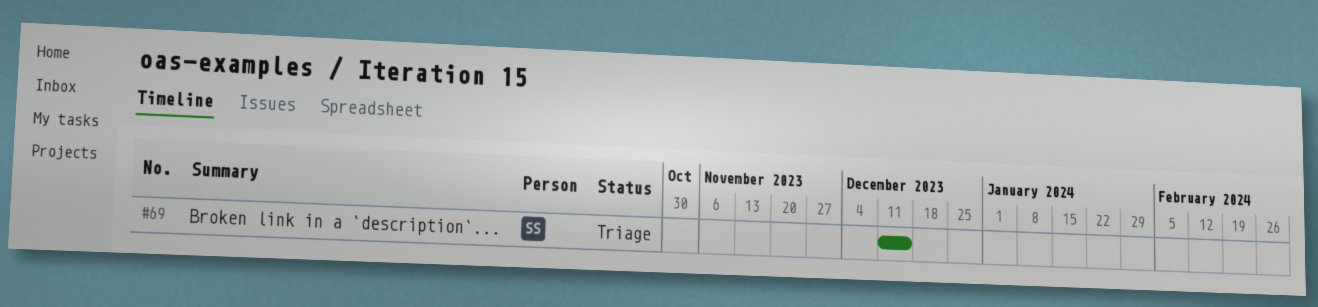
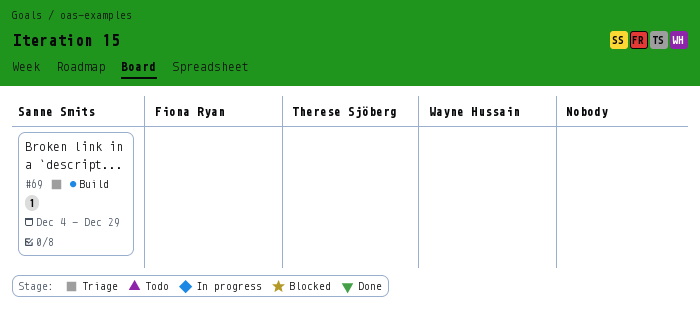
#69, start: Dec 11 -> Dec 4
#69, due: Dec 15 -> Dec 29

